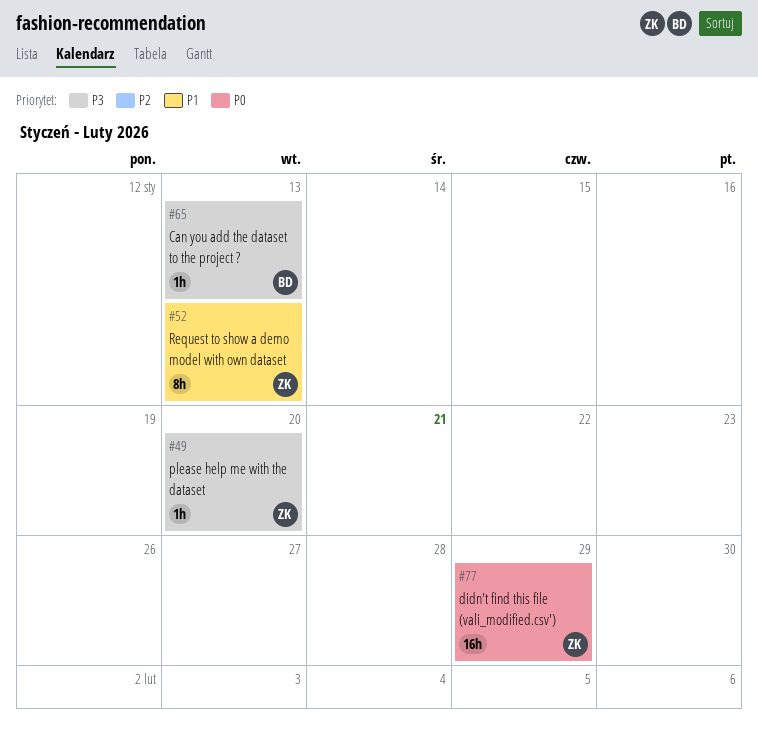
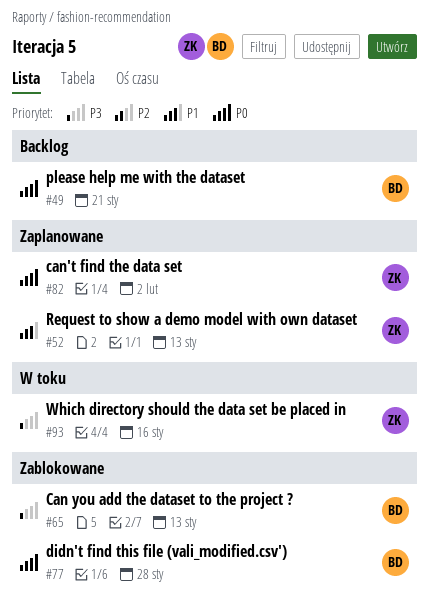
#49, owner: ZK -> BD
#49, priority: P3 -> P0
#49, due: Jan 20 -> Jan 21
#77, owner: ZK -> BD
#77, due: Jan 29 -> Jan 28
#82: none -> present
#93: none -> present

